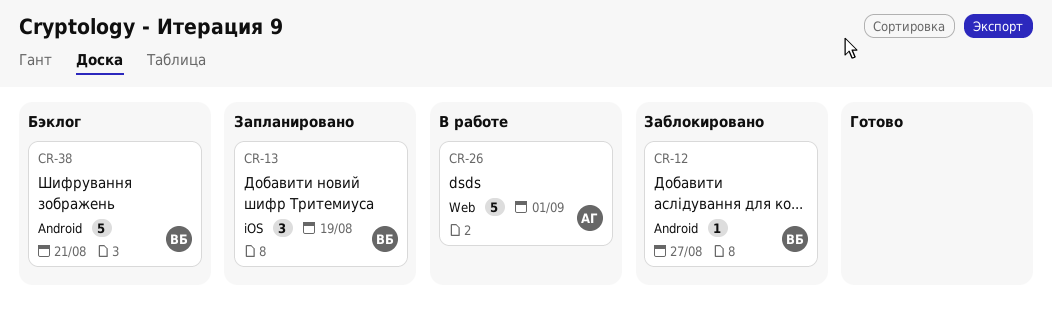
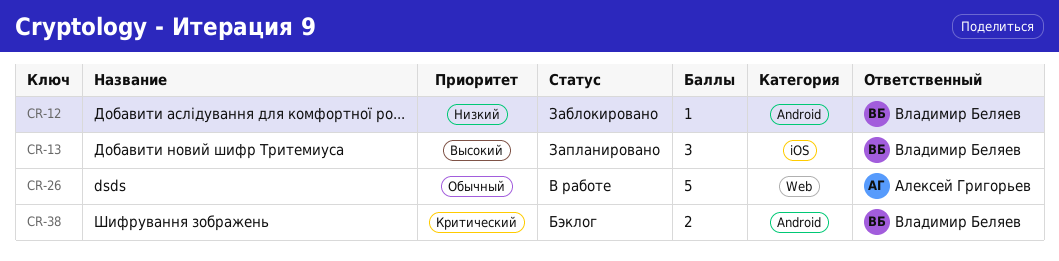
CR-38, estimate: 5 -> 2

